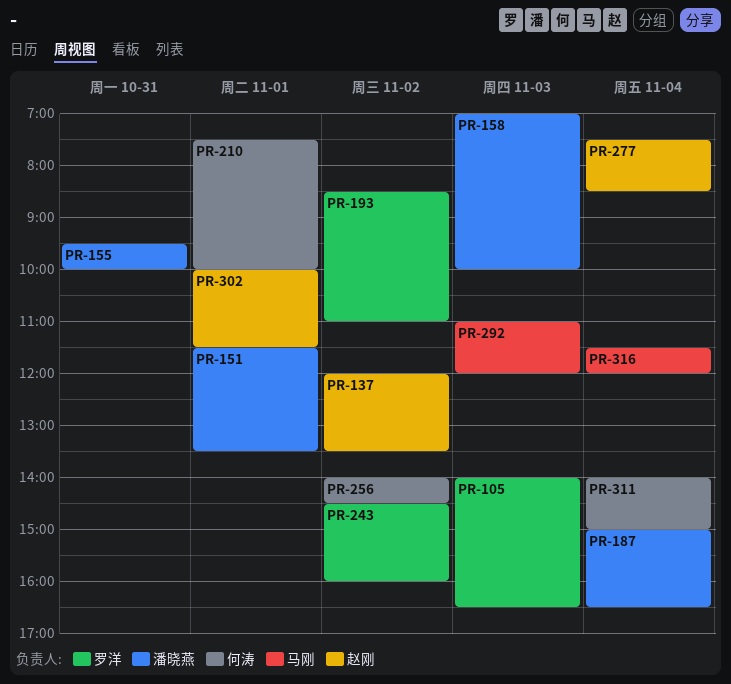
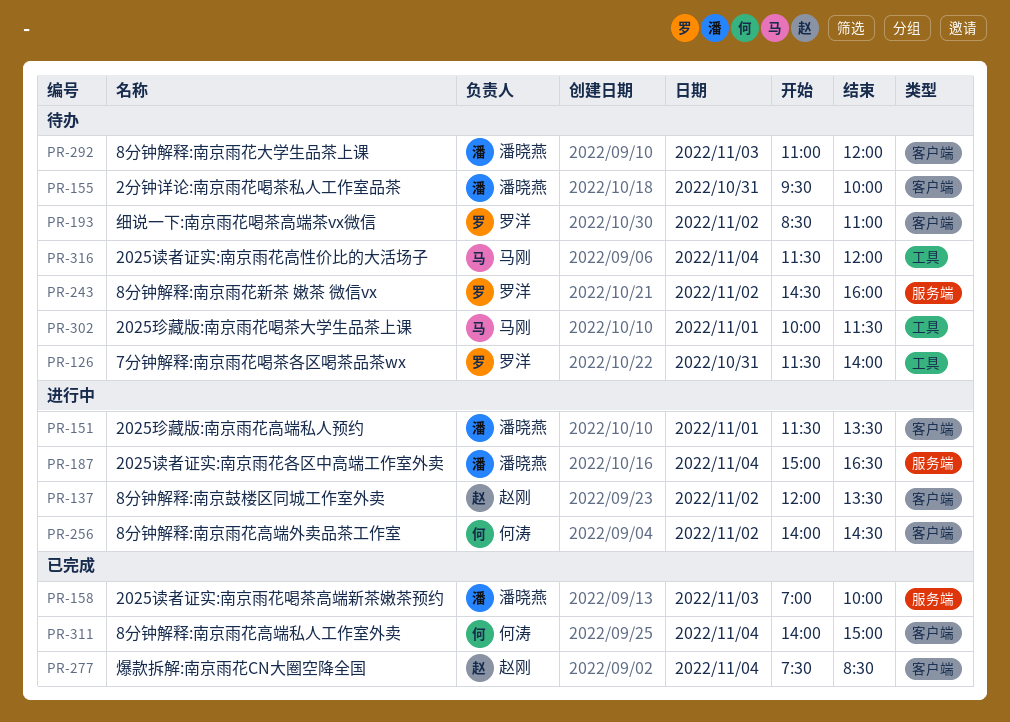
PR-105: present -> none
PR-126: none -> present
PR-210: present -> none
PR-292, owner: 马刚 -> 潘晓燕
PR-302, owner: 赵刚 -> 马刚

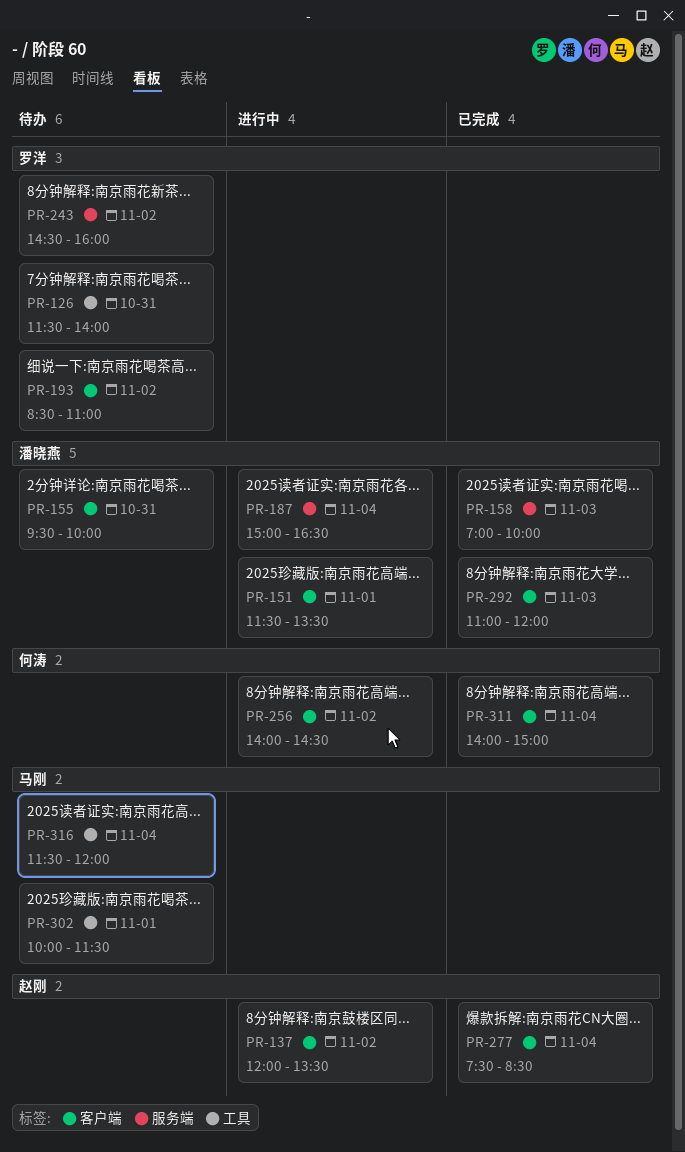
PR-292, status: 待办 -> 已完成

